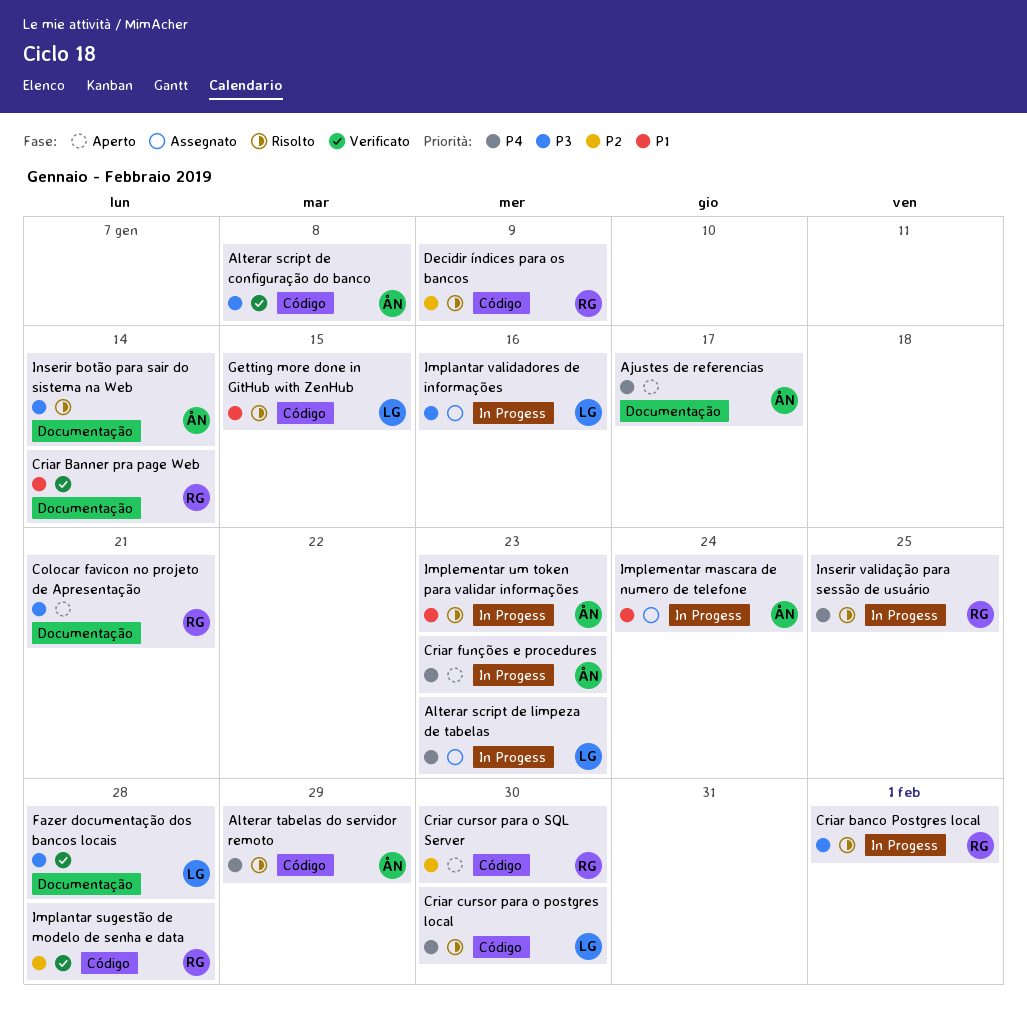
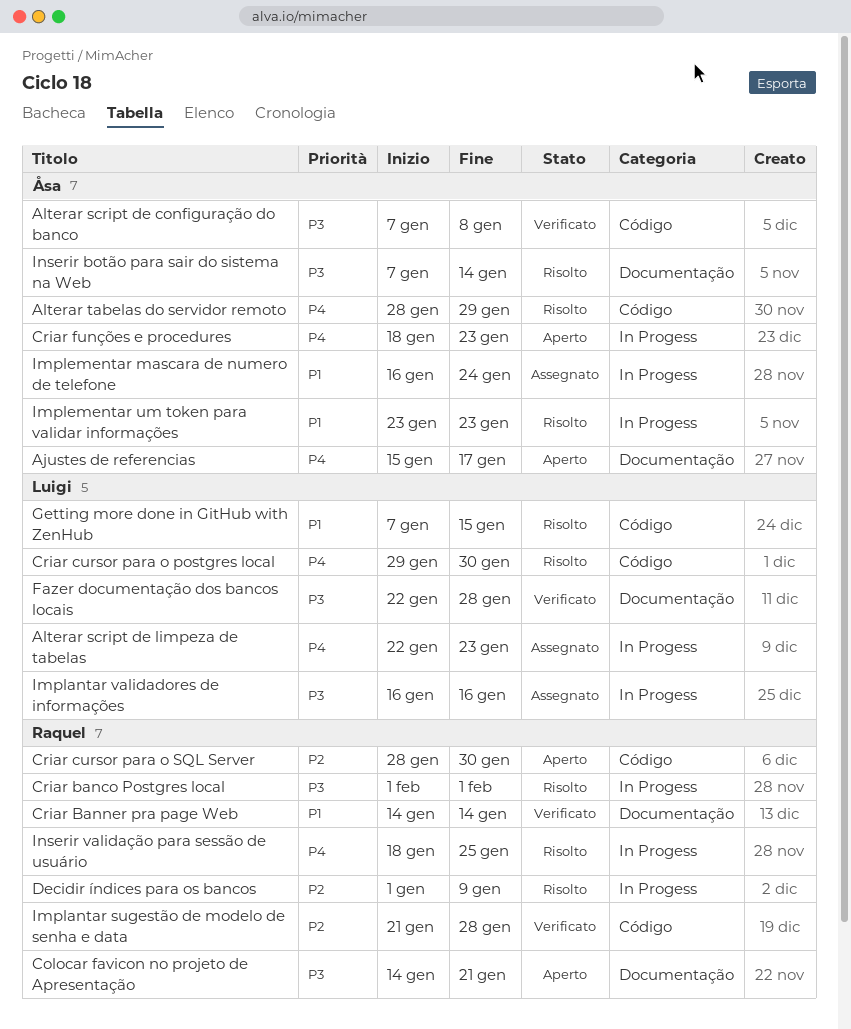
Decidir índices para os bancos, label: Código -> In Progess

